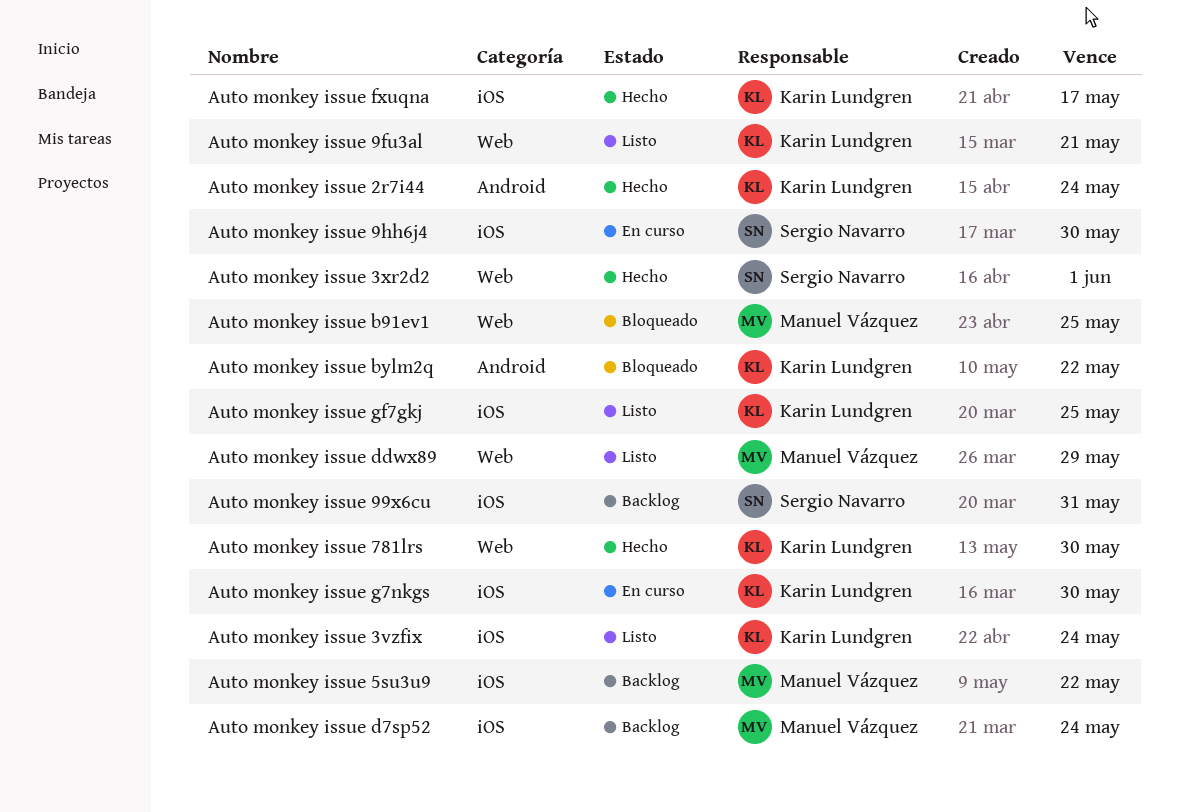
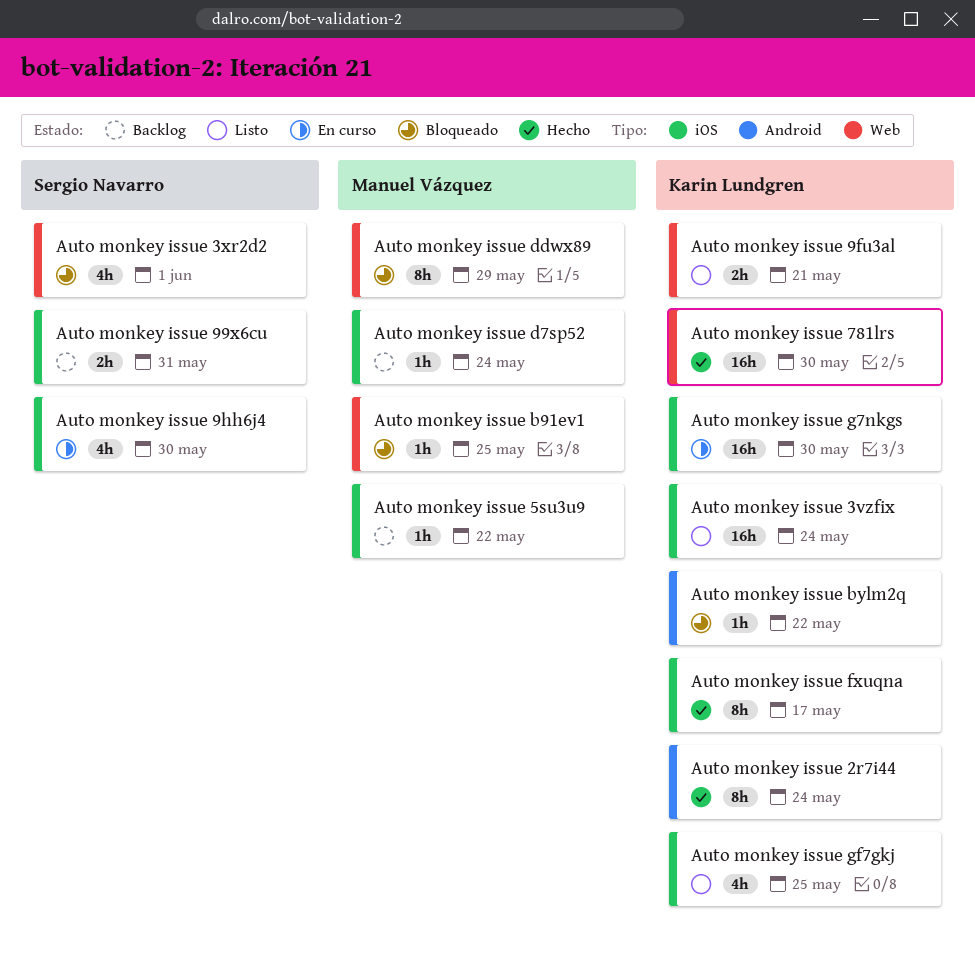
Auto monkey issue 3xr2d2, status: Hecho -> Bloqueado
Auto monkey issue ddwx89, status: Listo -> Bloqueado

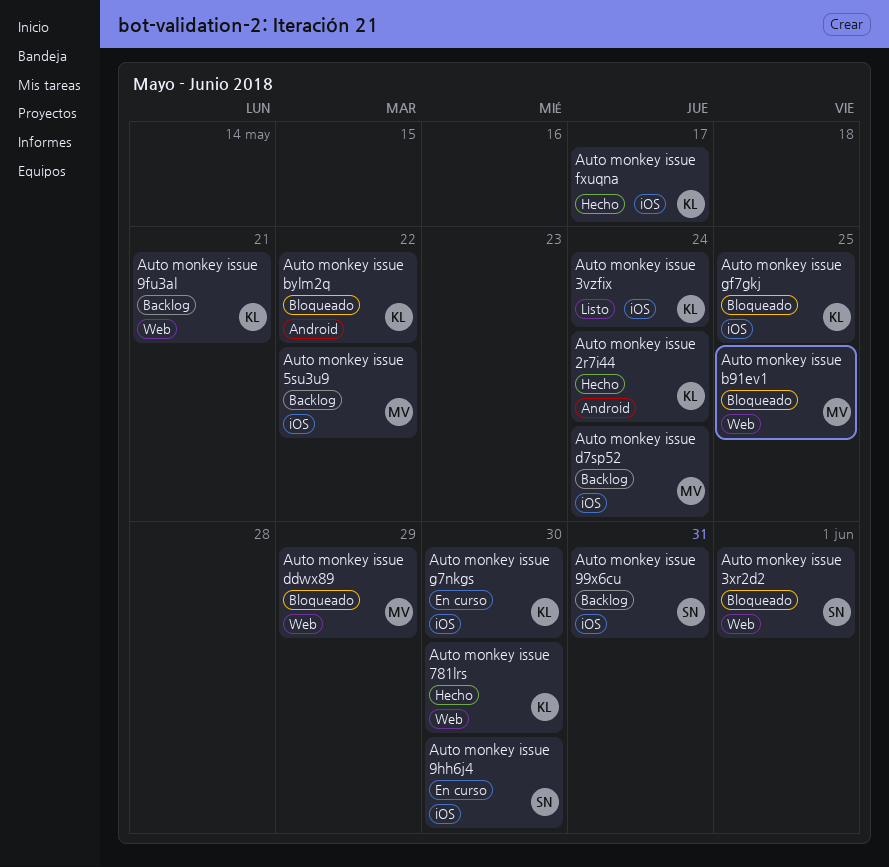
Auto monkey issue 9fu3al, status: Listo -> Backlog
Auto monkey issue gf7gkj, status: Listo -> Bloqueado

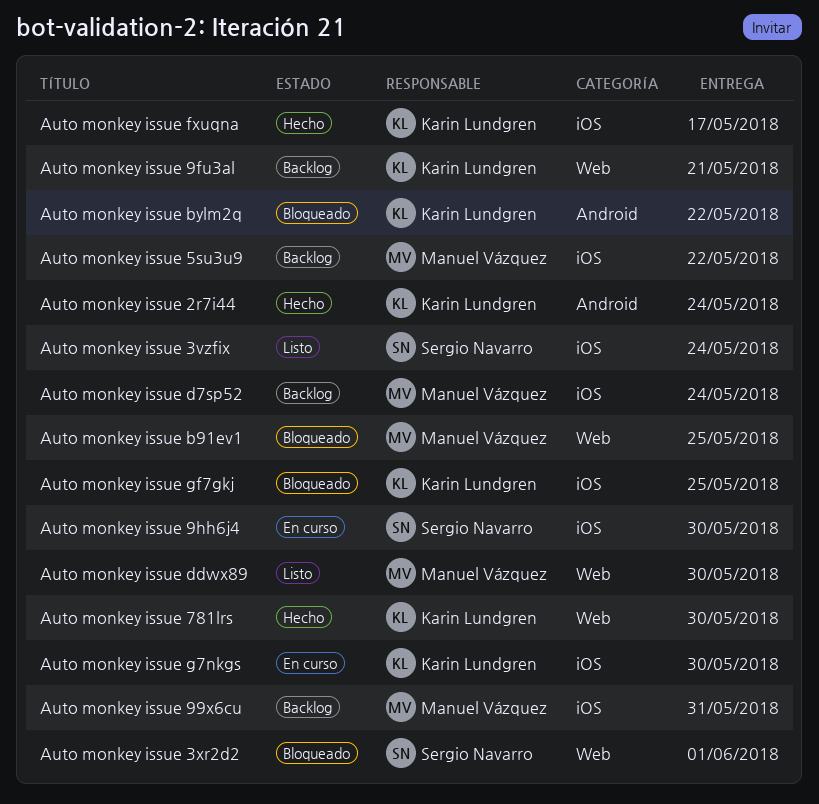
Auto monkey issue 3vzfix, owner: Karin Lundgren -> Sergio Navarro
Auto monkey issue 99x6cu, owner: Sergio Navarro -> Manuel Vázquez
Auto monkey issue ddwx89, status: Bloqueado -> Listo
Auto monkey issue ddwx89, due: May 29 -> May 30

